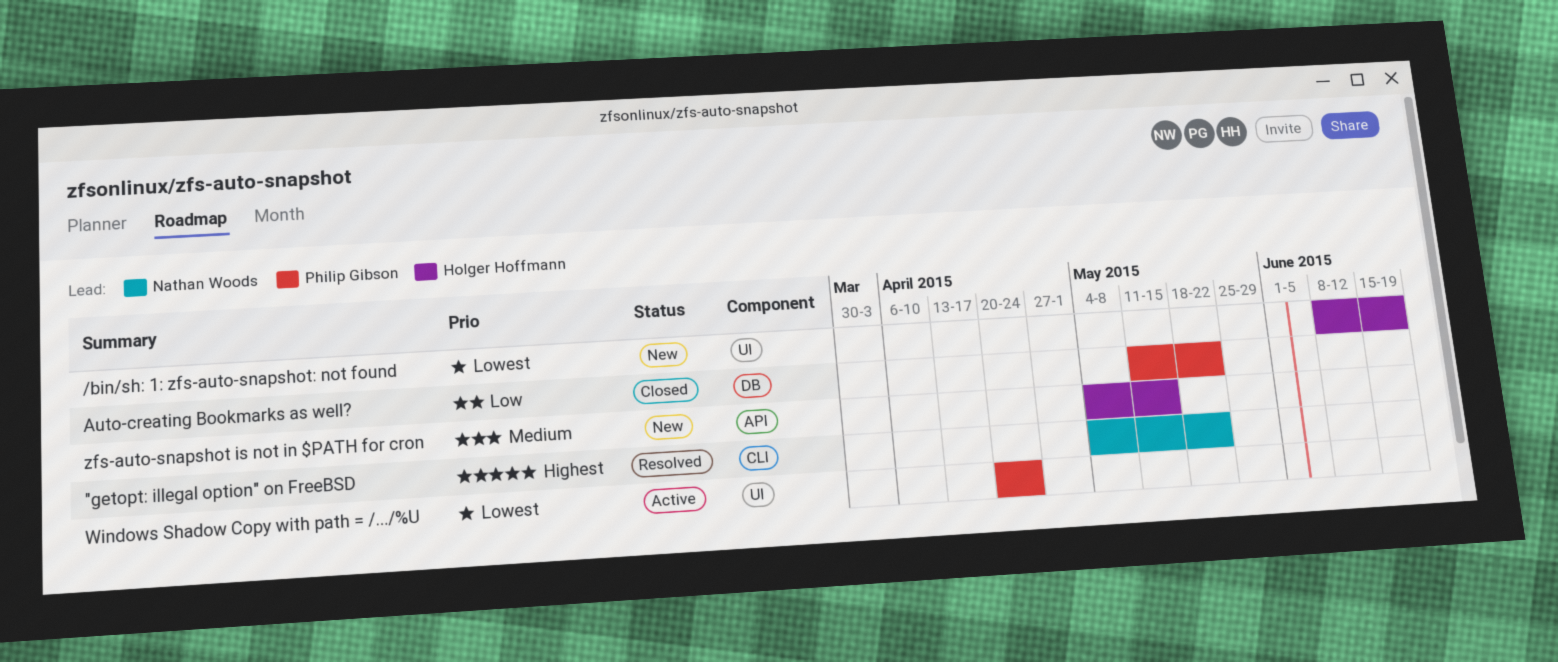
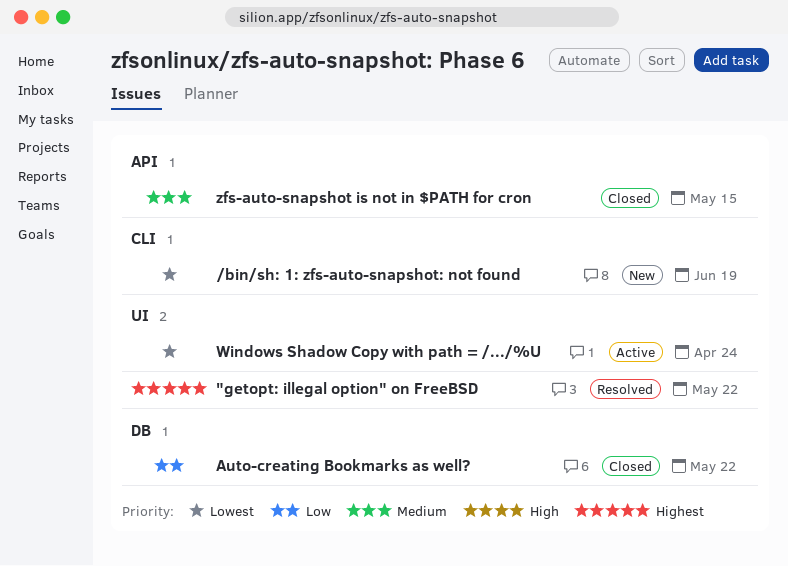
"getopt: illegal option" on FreeBSD, label: CLI -> UI
/bin/sh: 1: zfs-auto-snapshot: not found, label: UI -> CLI
zfs-auto-snapshot is not in $PATH for cron, status: New -> Closed

